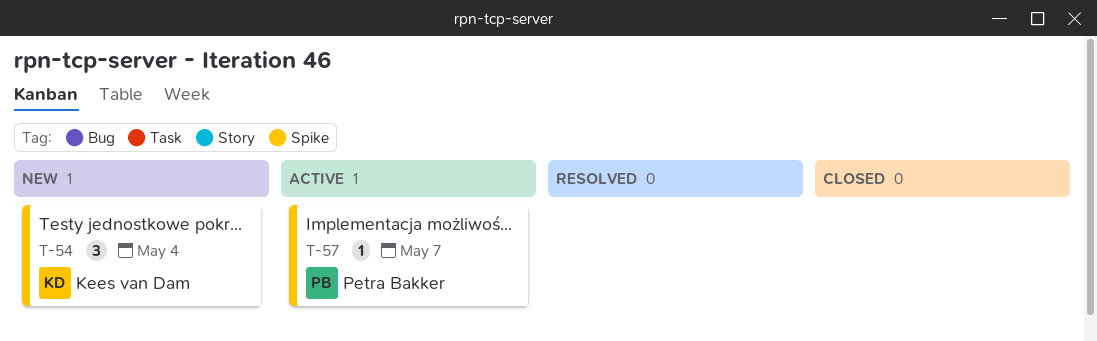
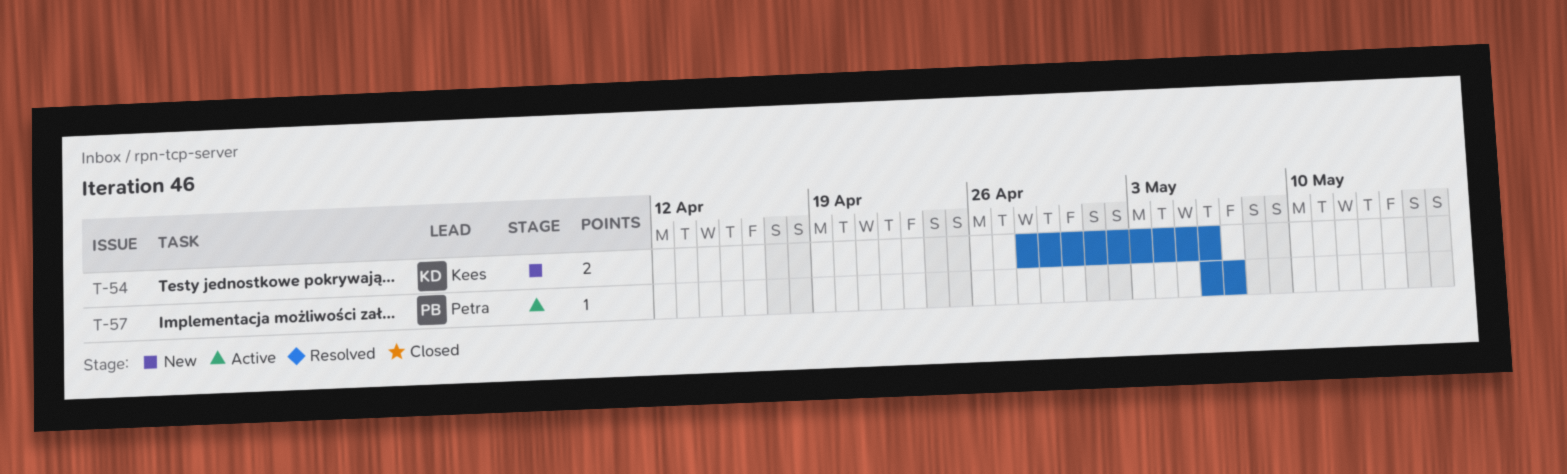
T-54, estimate: 3 -> 2
T-54, due: May 4 -> May 6

